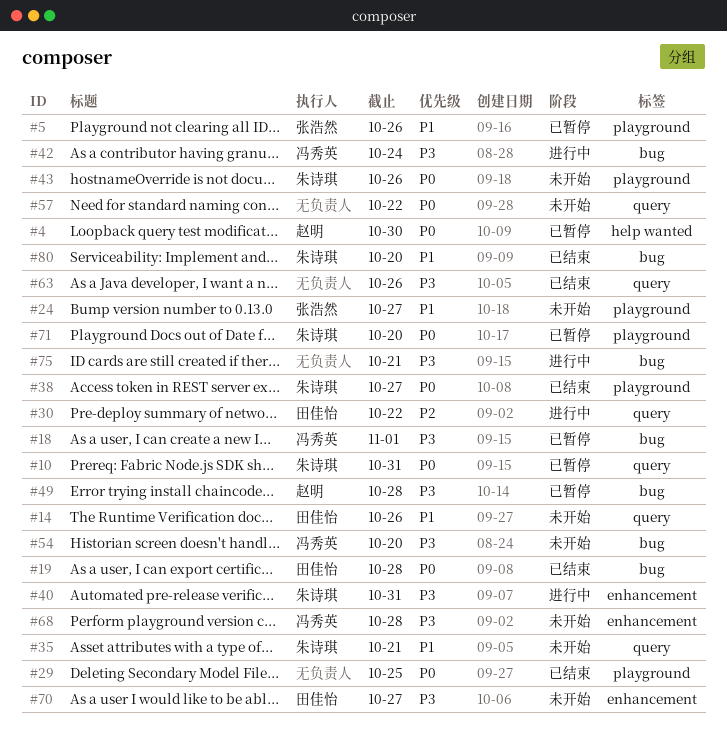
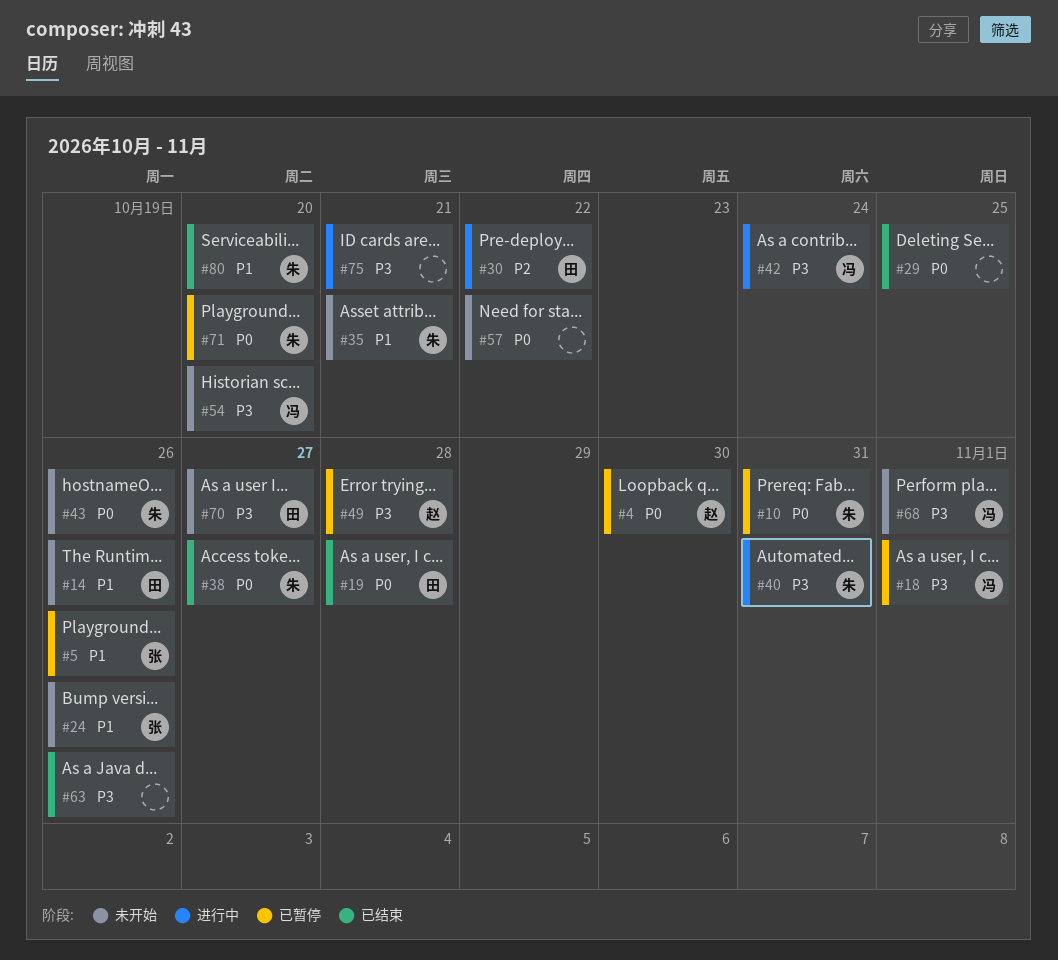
#24, due: Oct 27 -> Oct 26
#68, due: Oct 28 -> Nov 1

